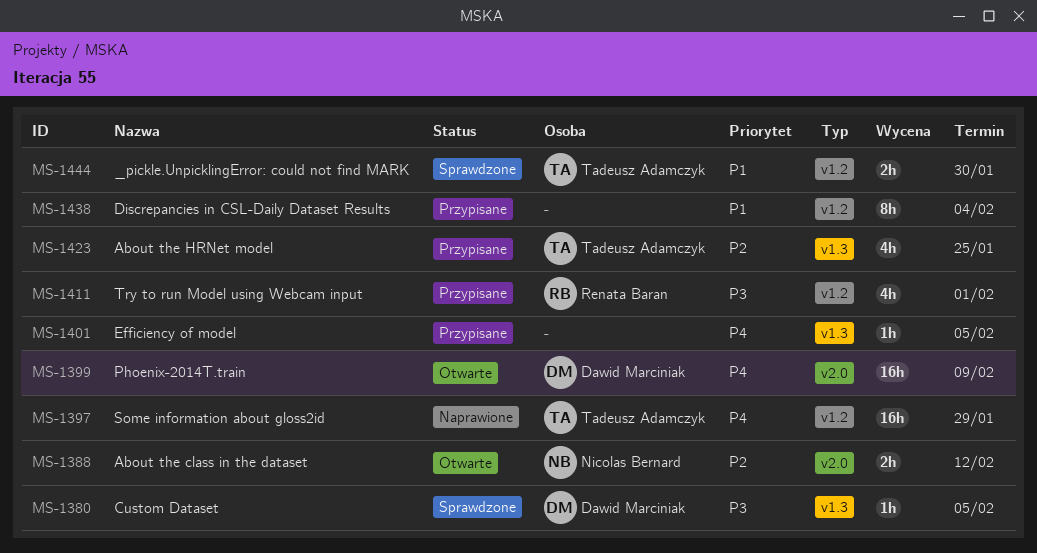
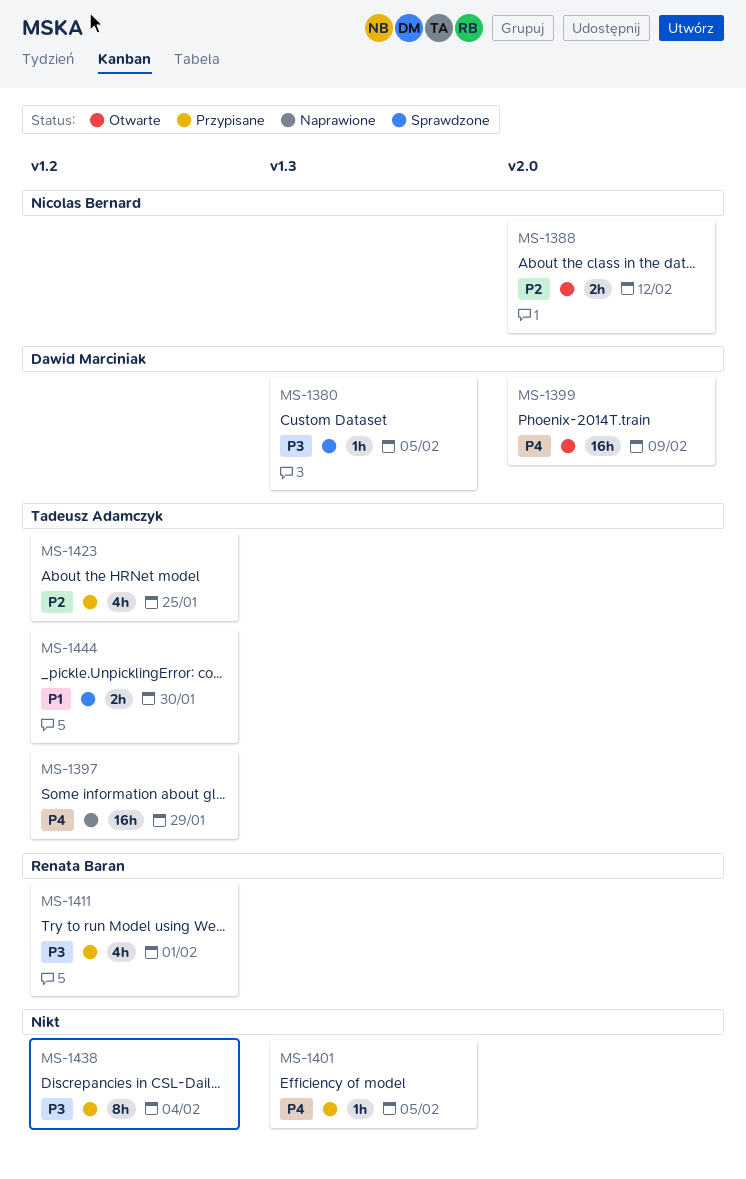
MS-1423, label: v1.3 -> v1.2
MS-1438, priority: P1 -> P3

